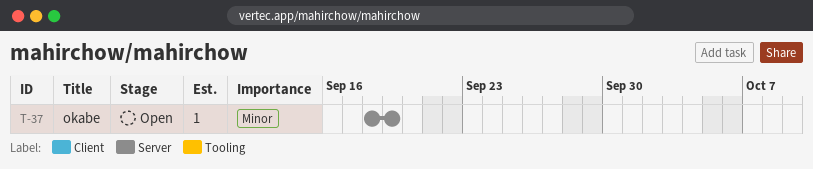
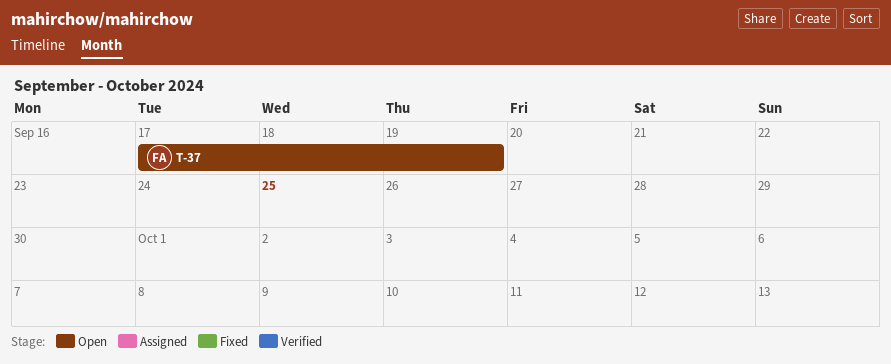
T-37, start: Sep 18 -> Sep 17

